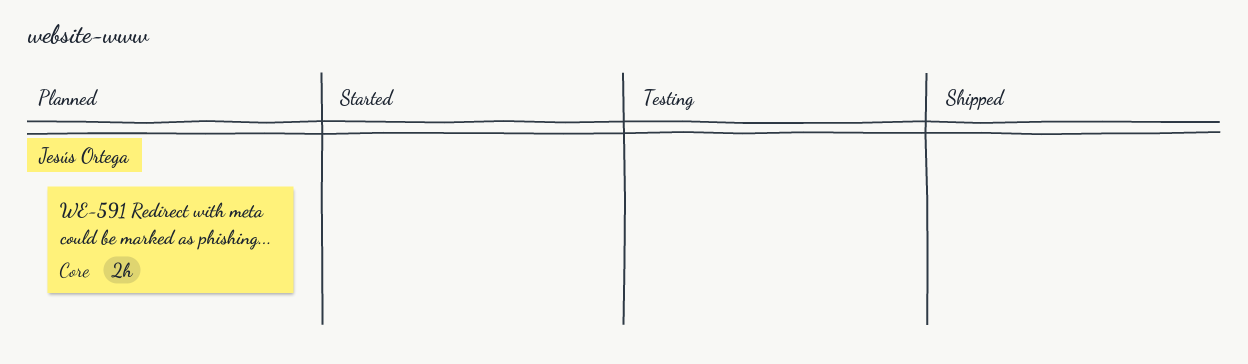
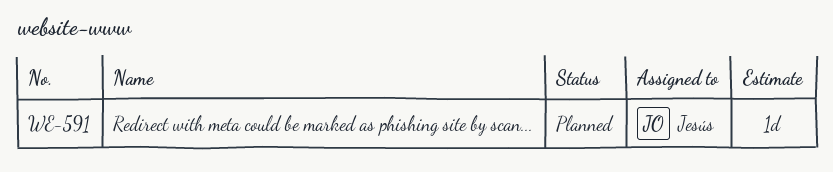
WE-591, estimate: 2h -> 1d

